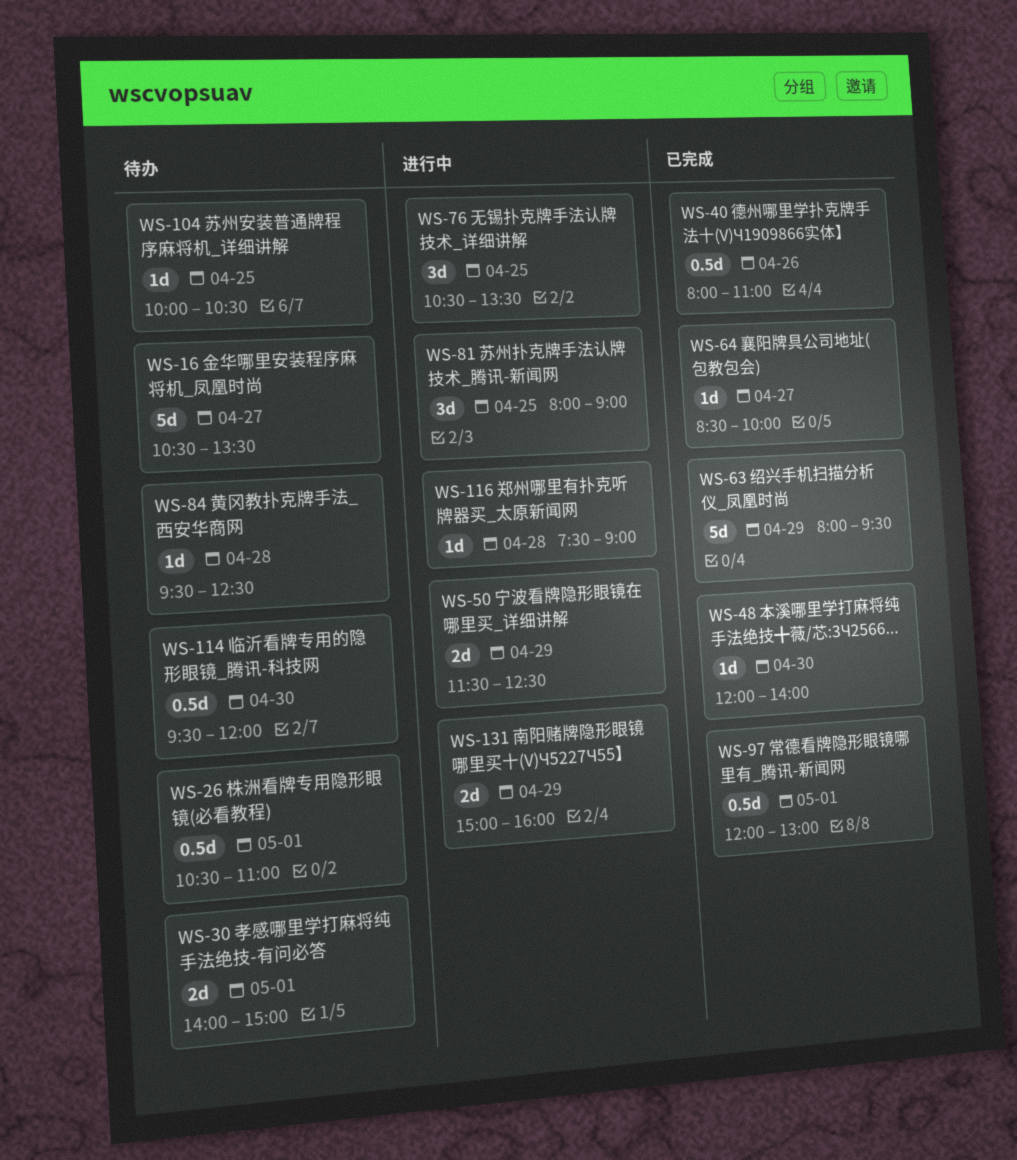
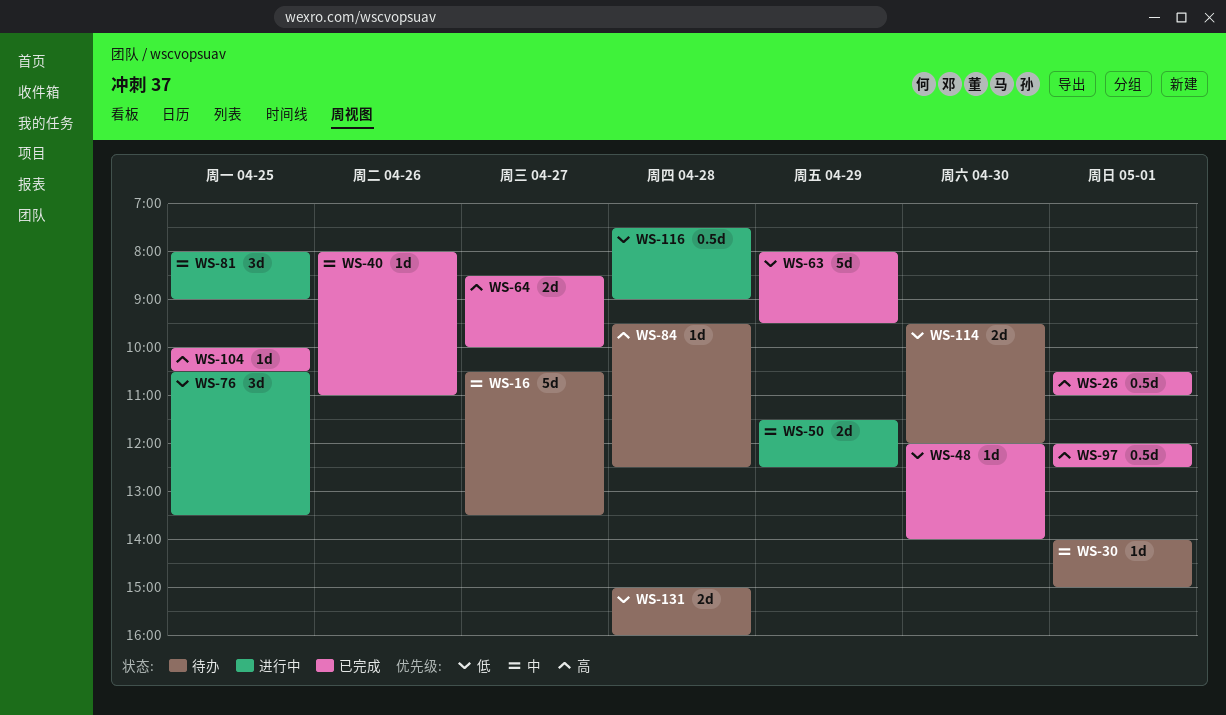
WS-26, status: 待办 -> 已完成
WS-30, estimate: 2d -> 1d
WS-40, estimate: 0.5d -> 1d
WS-64, estimate: 1d -> 2d
WS-97, ends: 13:00 -> 12:30
WS-104, status: 待办 -> 已完成
WS-114, estimate: 0.5d -> 2d
WS-116, estimate: 1d -> 0.5d
WS-131, status: 进行中 -> 待办
WS-131, day: Apr 29 -> Apr 28

